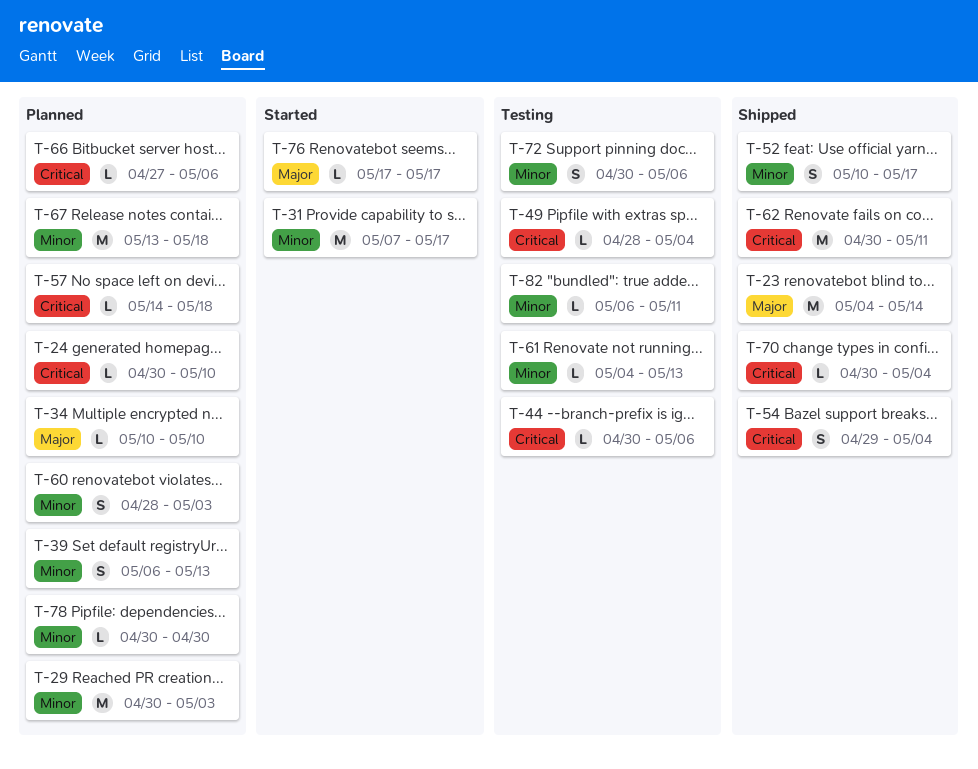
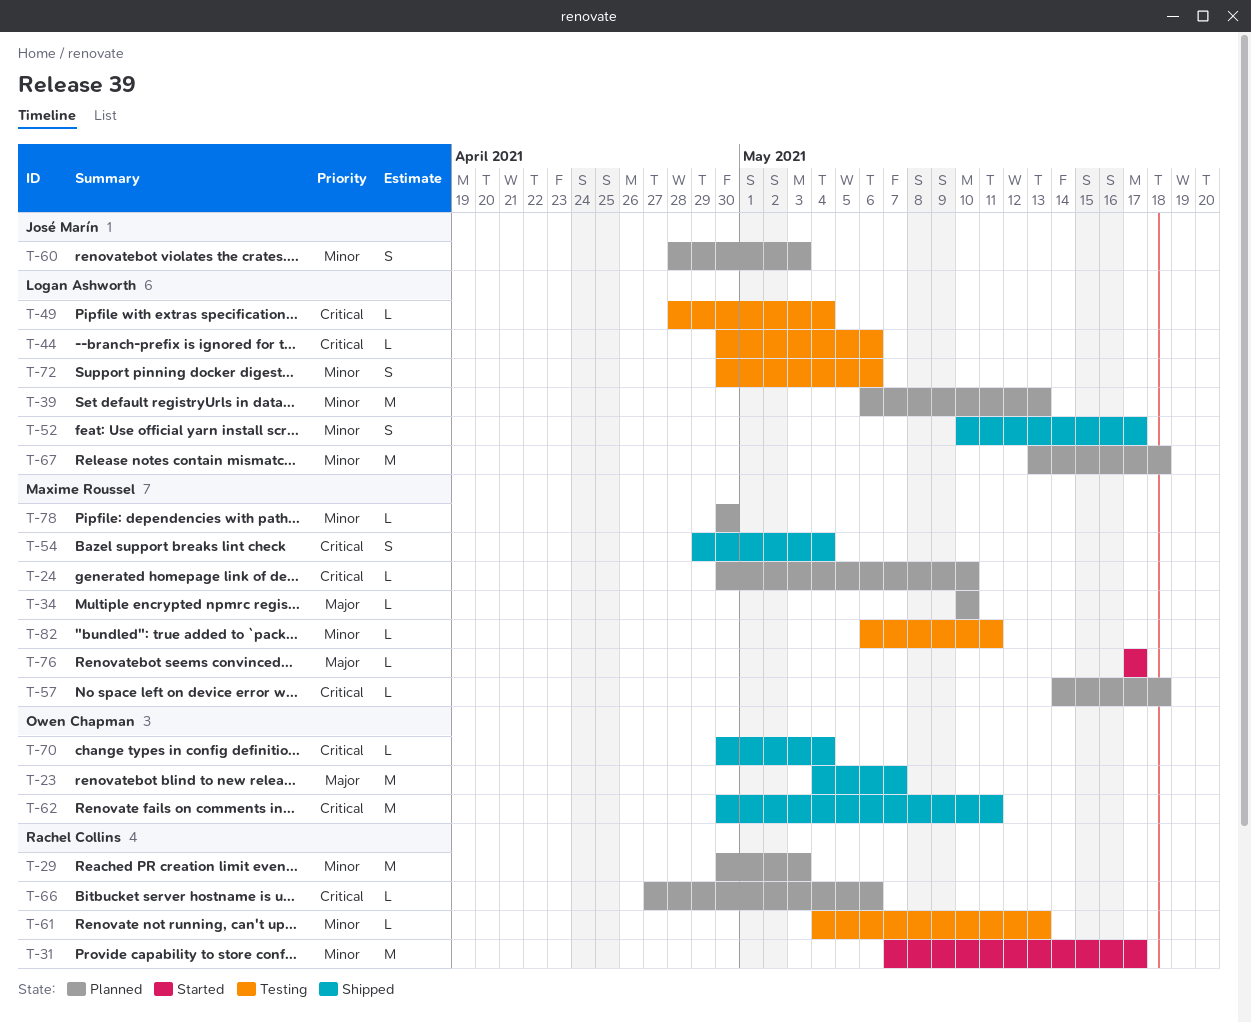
T-23, due: May 14 -> May 7
T-39, estimate: S -> M

